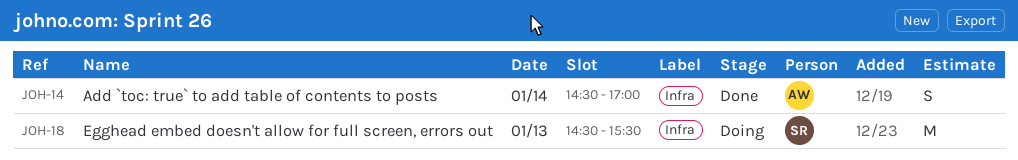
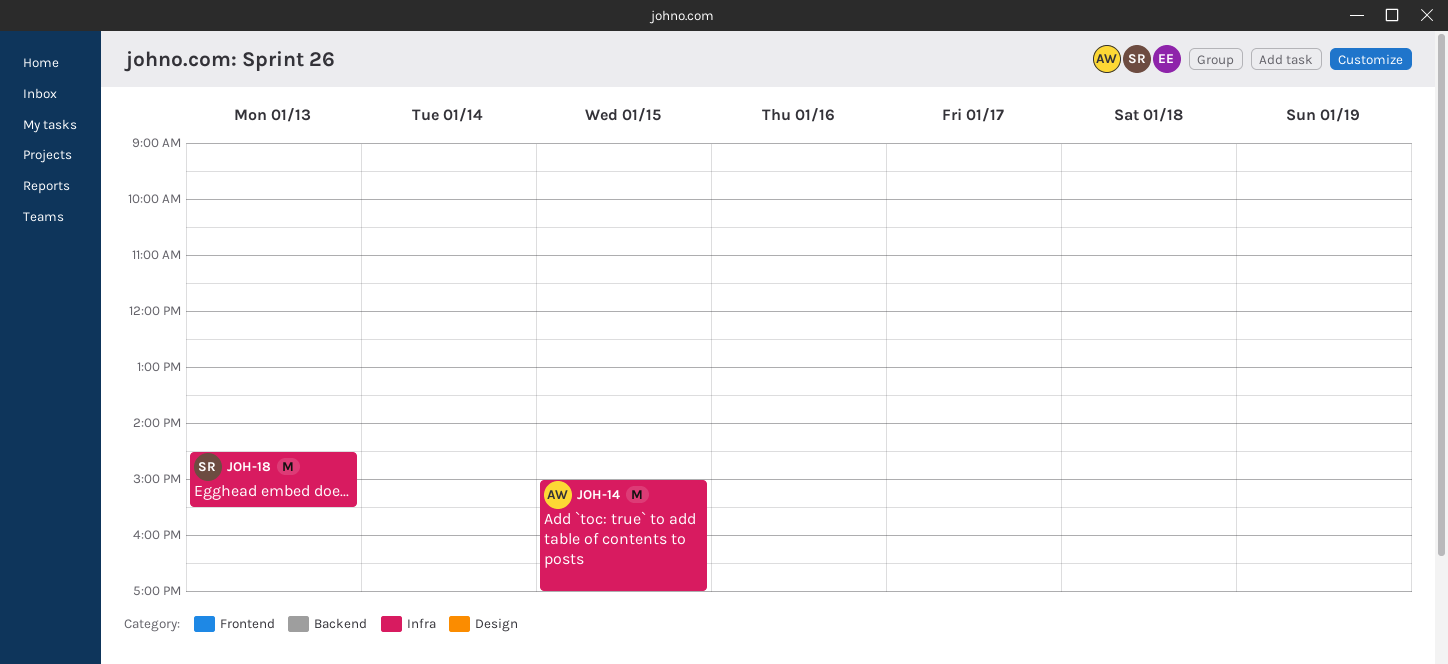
JOH-14, estimate: S -> M
JOH-14, day: Jan 14 -> Jan 15
JOH-14, begins: 14:30 -> 15:00

